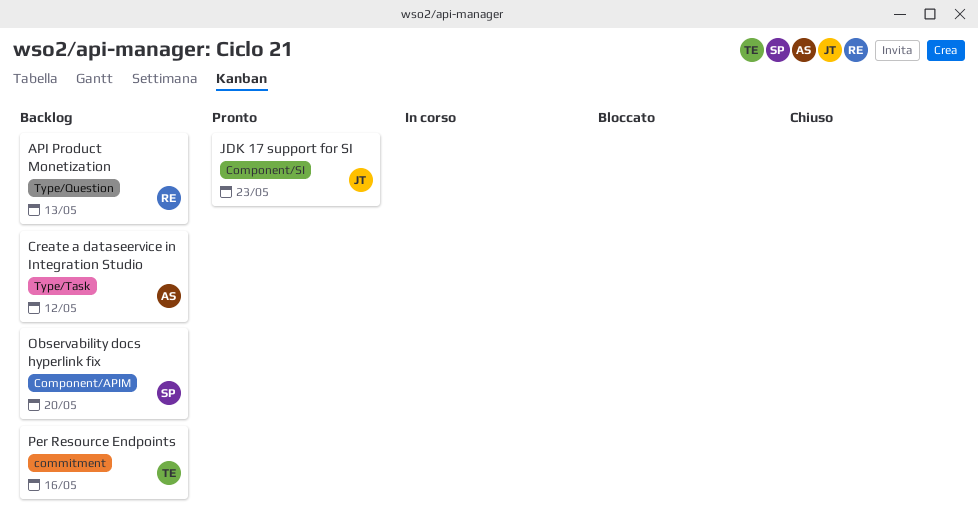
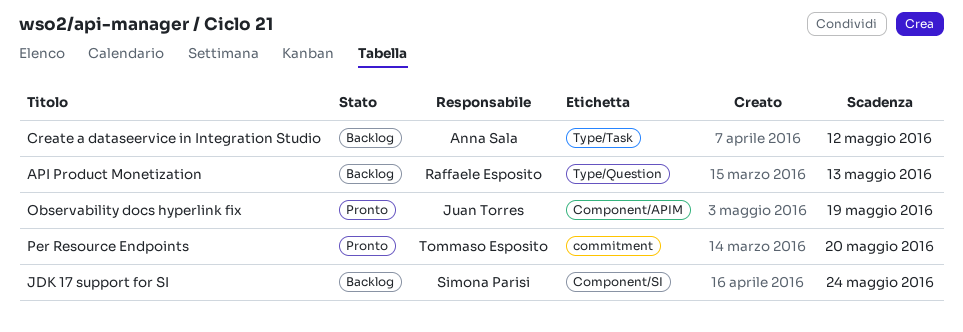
JDK 17 support for SI, status: Pronto -> Backlog
JDK 17 support for SI, owner: Juan Torres -> Simona Parisi
JDK 17 support for SI, due: May 23 -> May 24
Observability docs hyperlink fix, status: Backlog -> Pronto
Observability docs hyperlink fix, owner: Simona Parisi -> Juan Torres
Observability docs hyperlink fix, due: May 20 -> May 19
Per Resource Endpoints, status: Backlog -> Pronto
Per Resource Endpoints, due: May 16 -> May 20

